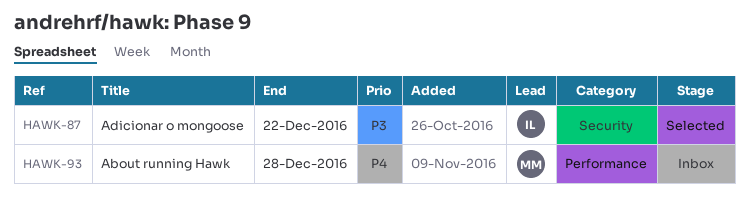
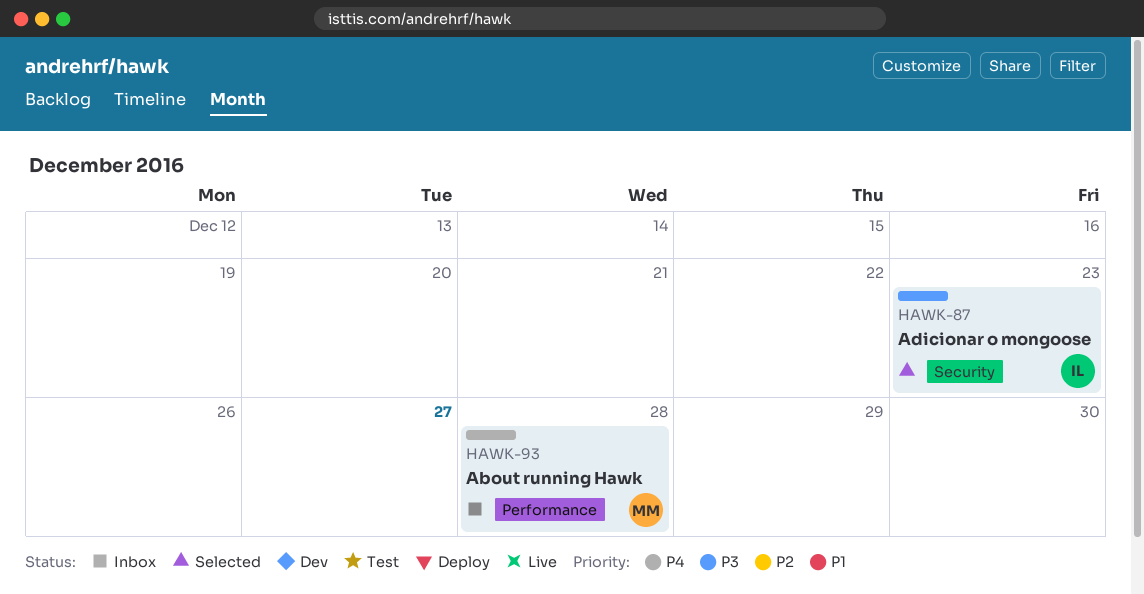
HAWK-87, due: Dec 22 -> Dec 23

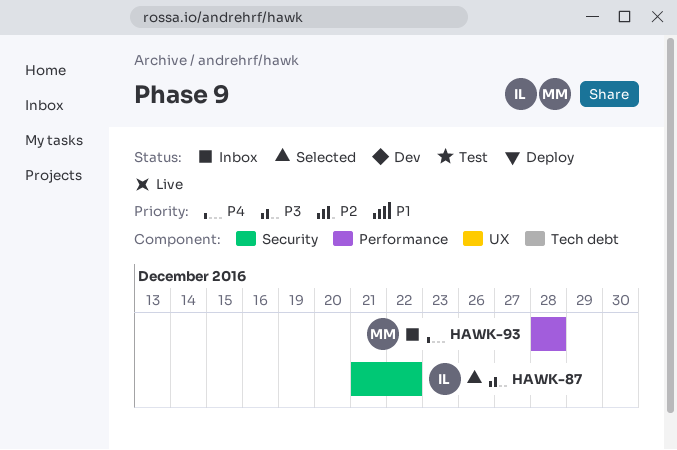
HAWK-87, due: Dec 23 -> Dec 22

